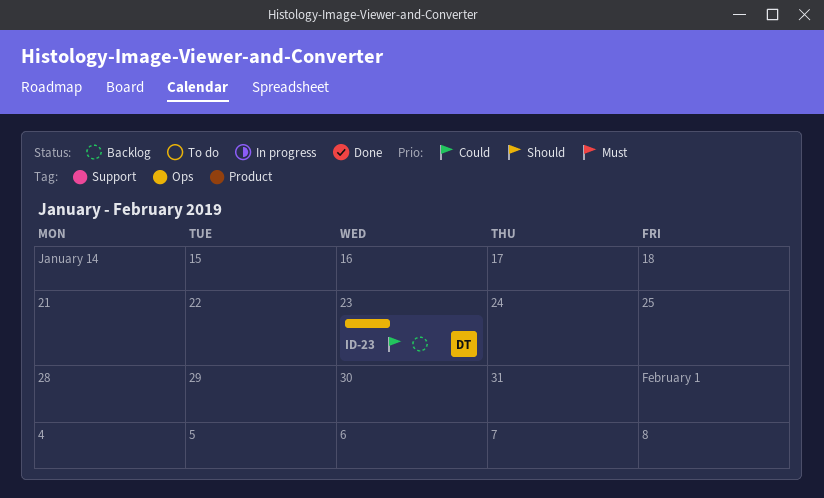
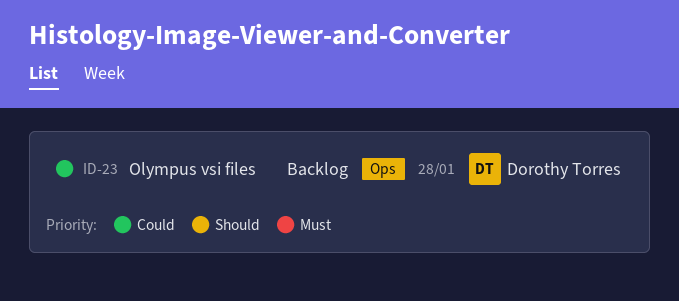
ID-23, due: Jan 23 -> Jan 28

